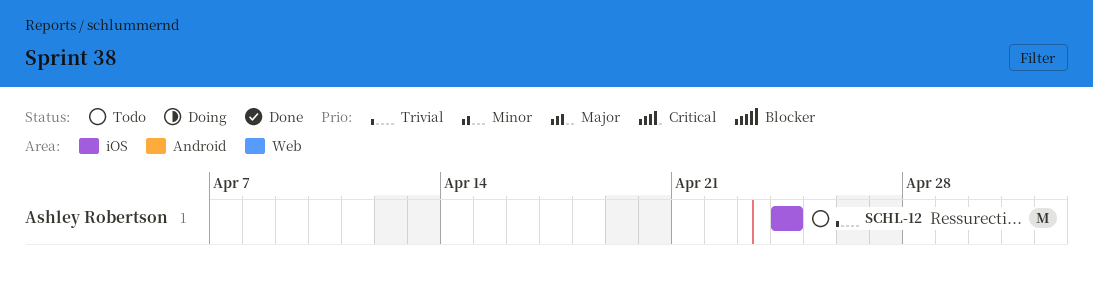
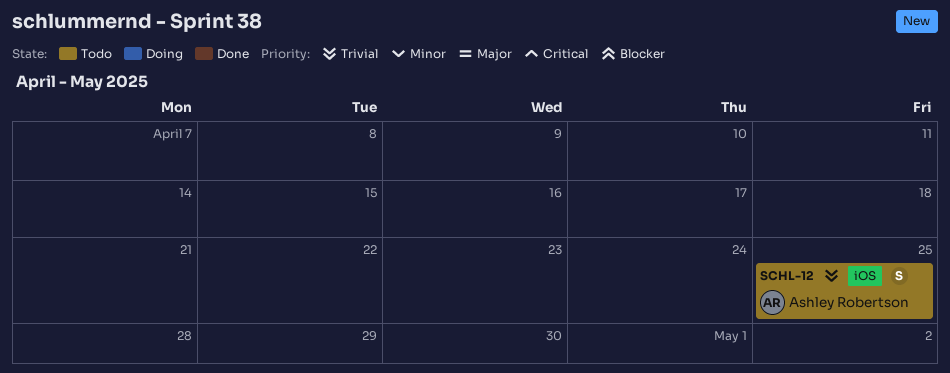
SCHL-12, estimate: M -> S
SCHL-12, due: Apr 24 -> Apr 25

